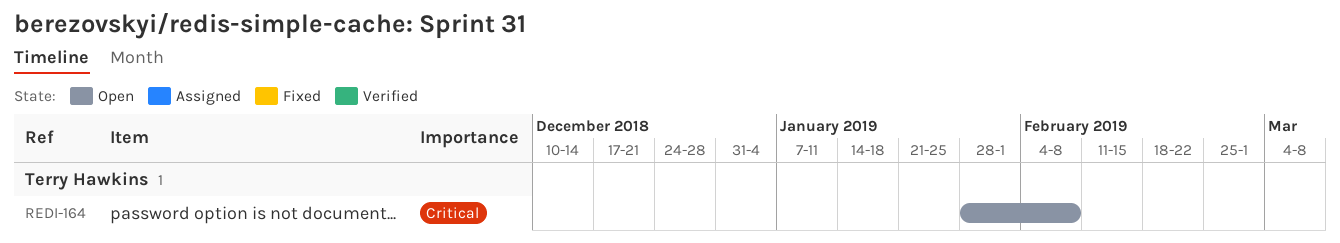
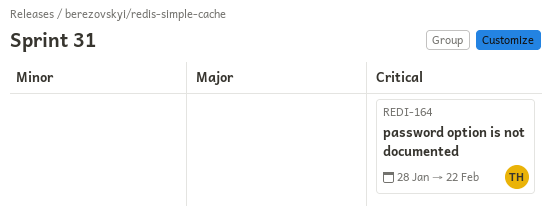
REDI-164, due: Feb 8 -> Feb 22

